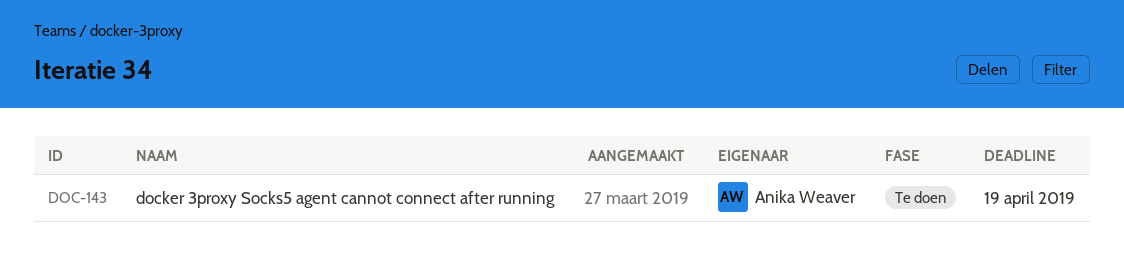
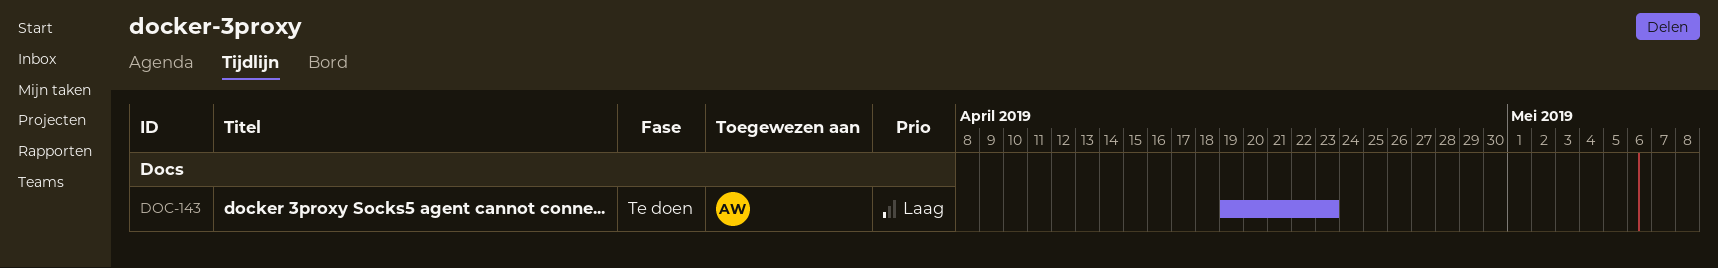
DOC-143, due: Apr 19 -> Apr 23

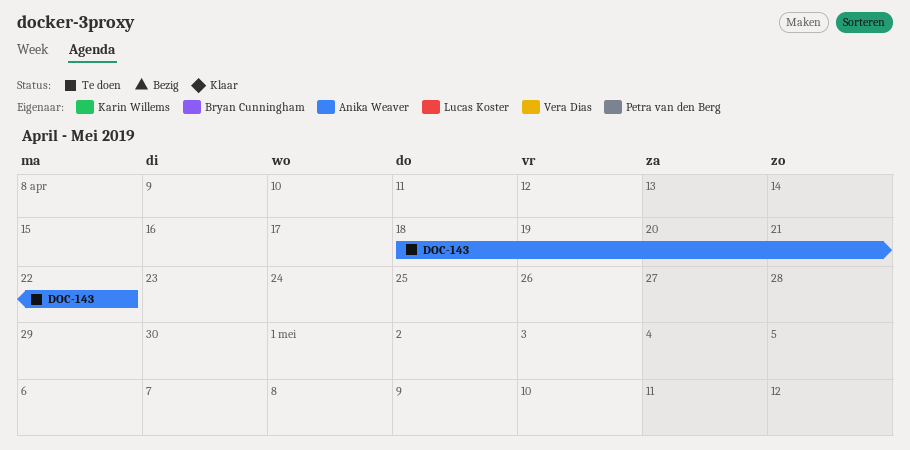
DOC-143, start: Apr 19 -> Apr 18
DOC-143, due: Apr 23 -> Apr 22

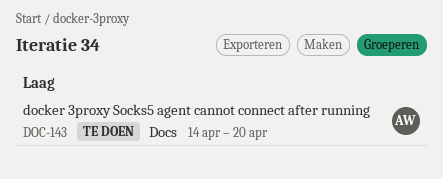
DOC-143, start: Apr 18 -> Apr 14
DOC-143, due: Apr 22 -> Apr 20

